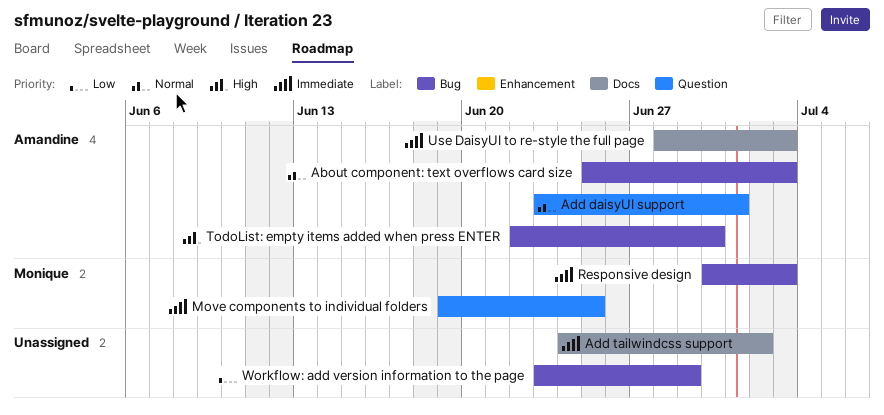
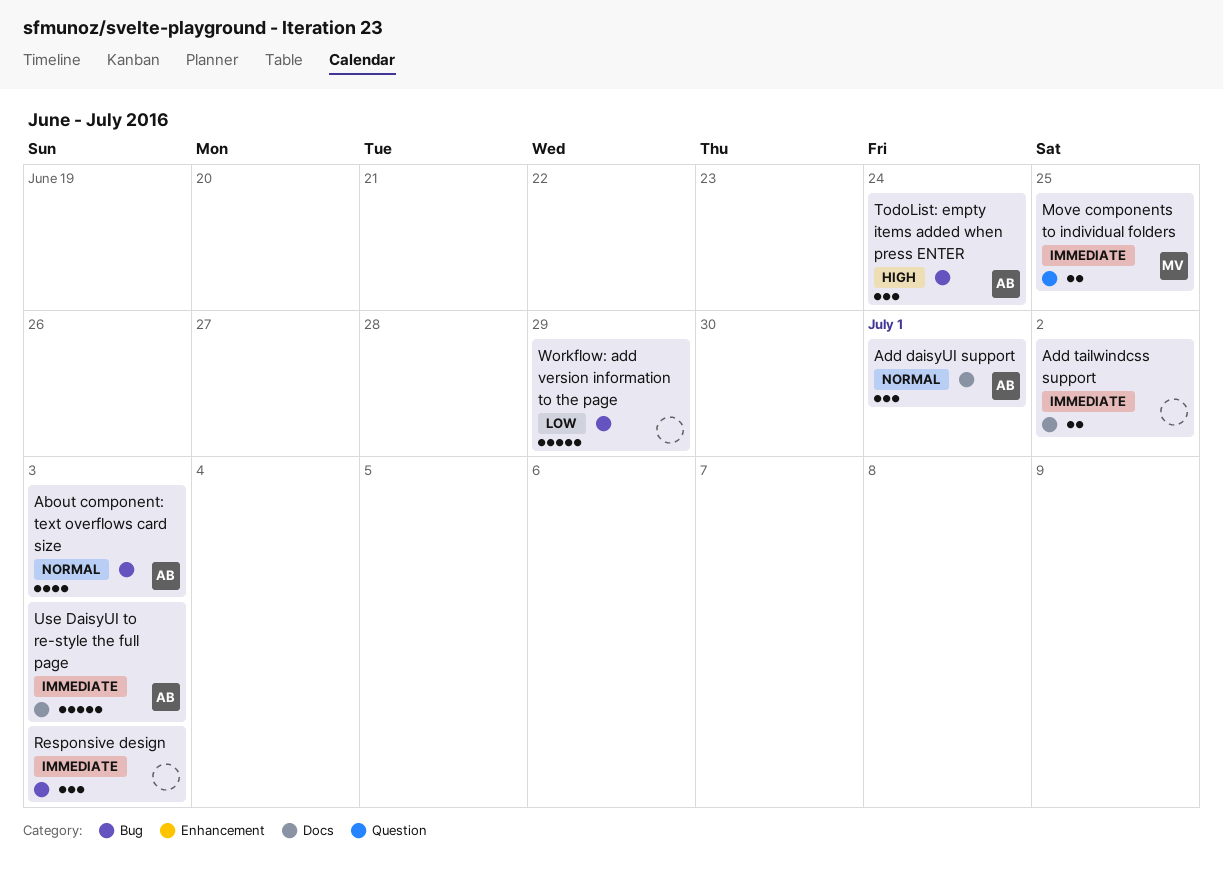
Add daisyUI support, label: Question -> Docs
Responsive design, owner: Monique -> none
TodoList: empty items added when press ENTER, due: Jun 30 -> Jun 24

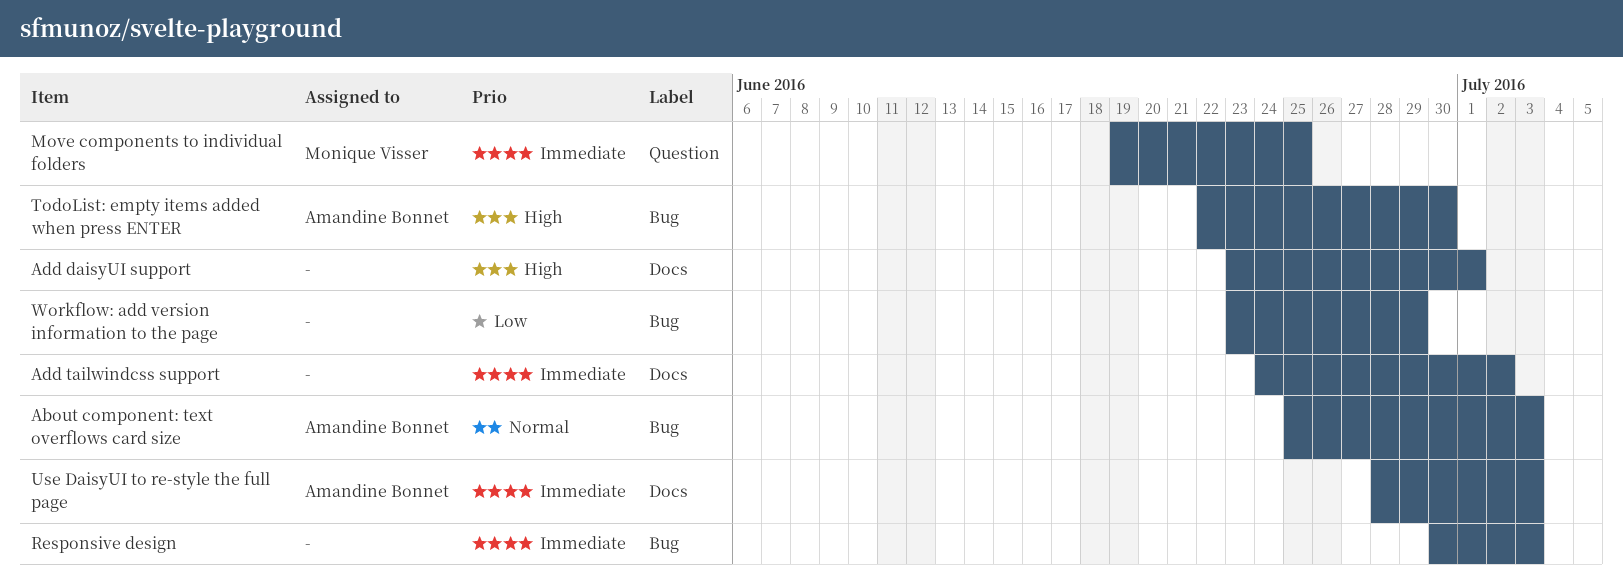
Add daisyUI support, owner: Amandine Bonnet -> none
Add daisyUI support, priority: Normal -> High
TodoList: empty items added when press ENTER, due: Jun 24 -> Jun 30

